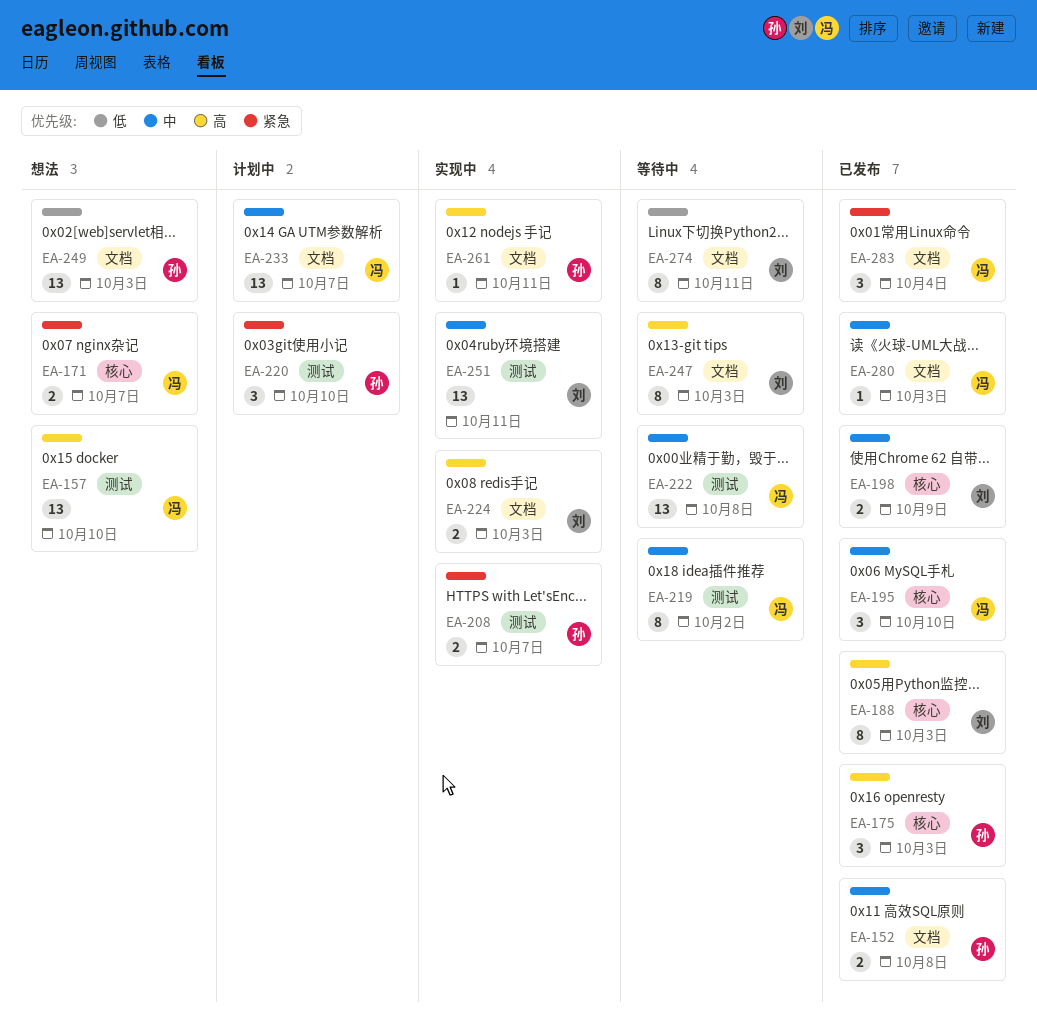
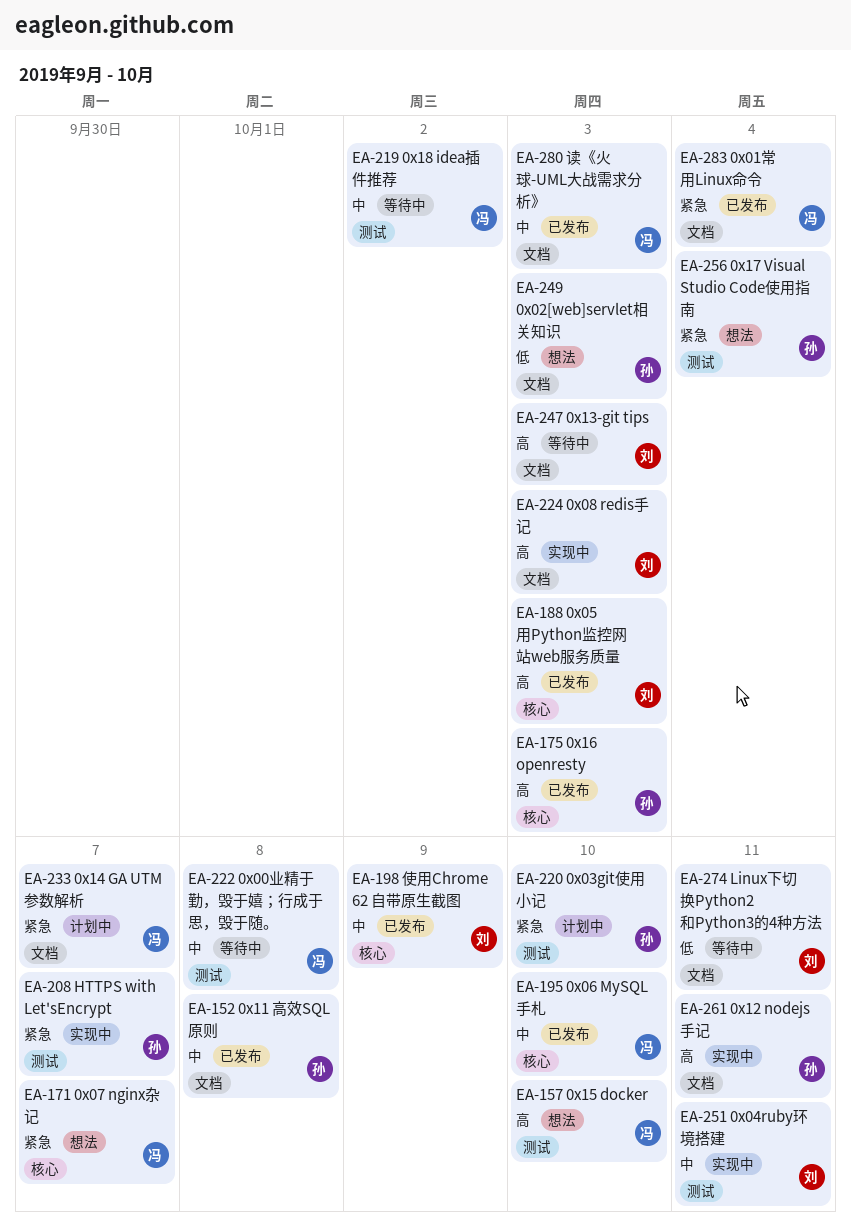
EA-233, priority: 中 -> 紧急
EA-256: none -> present

